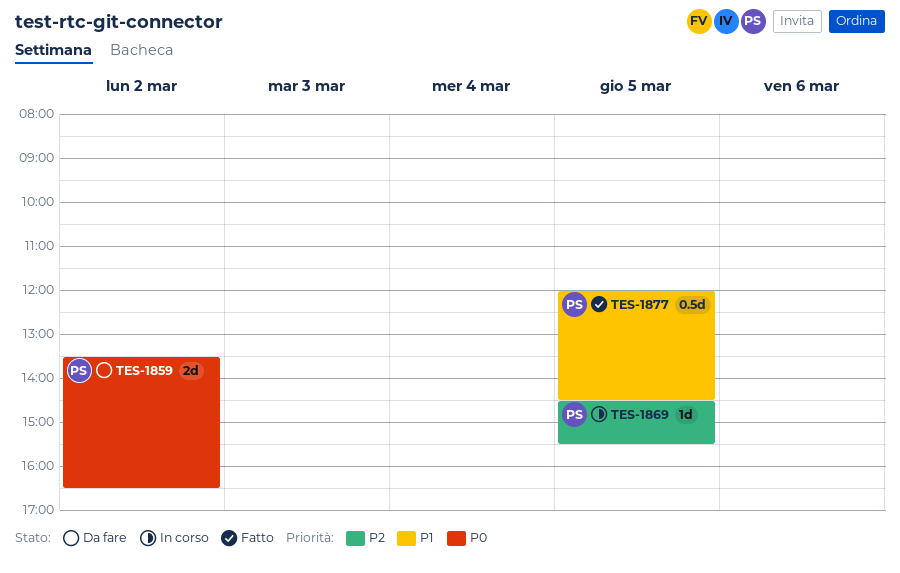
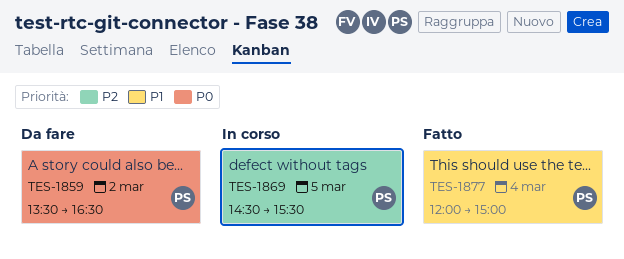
TES-1877, day: Mar 5 -> Mar 4
TES-1877, ends: 14:30 -> 15:00

